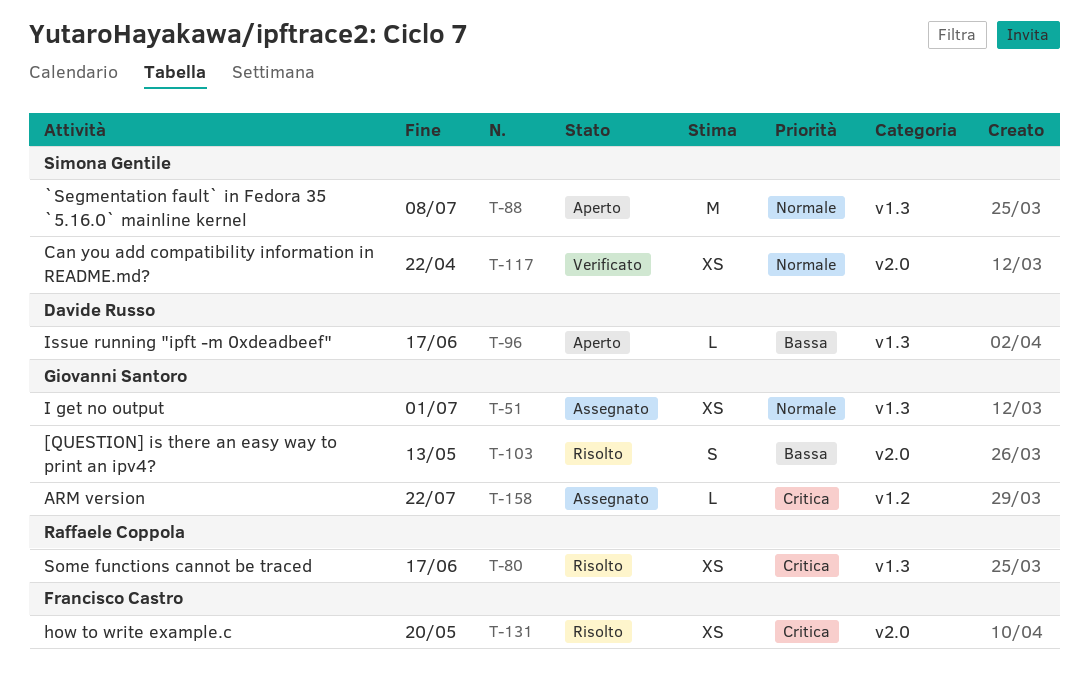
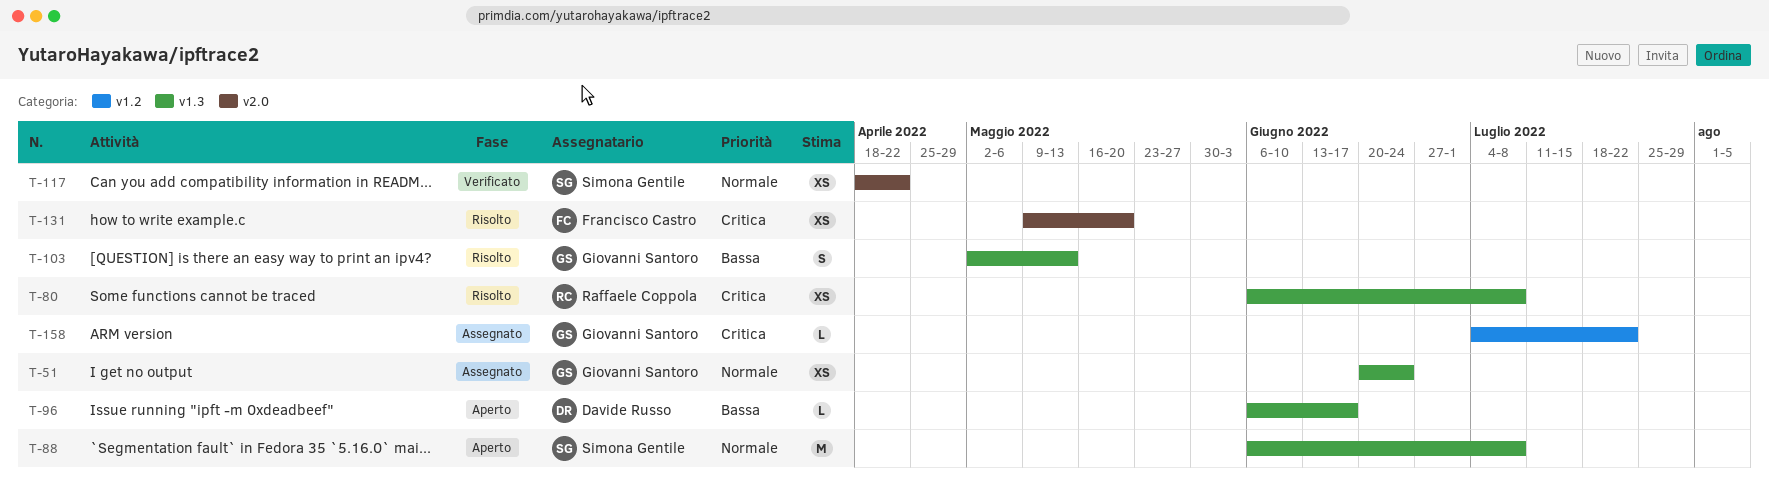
T-51, due: Jul 1 -> Jun 24
T-80, due: Jun 17 -> Jul 8
T-103, label: v2.0 -> v1.3

